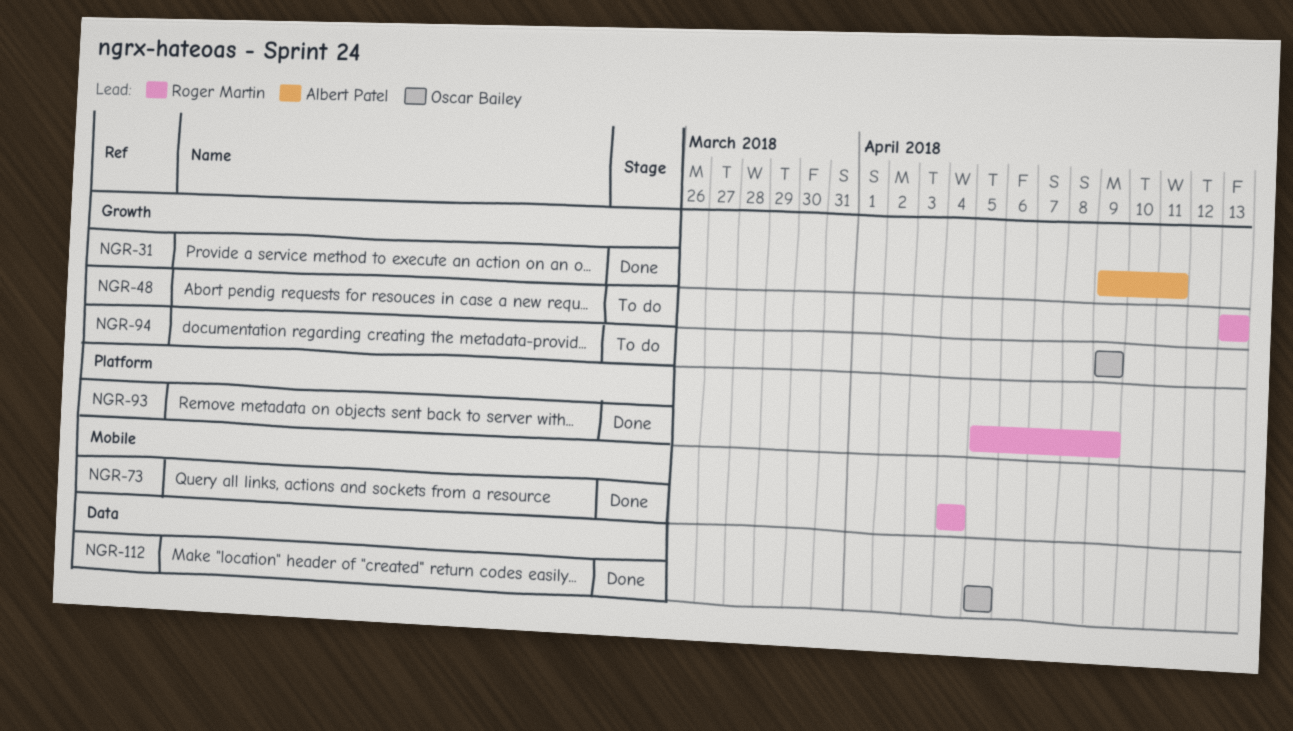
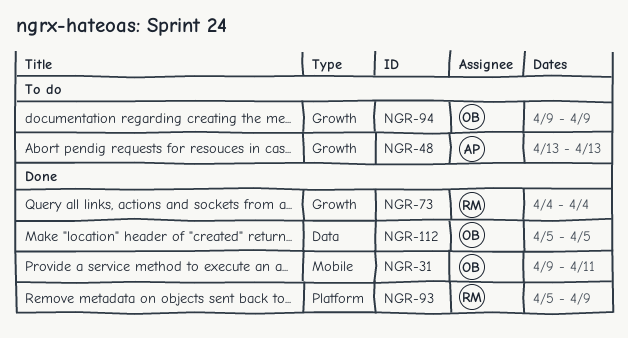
NGR-31, owner: Albert Patel -> Oscar Bailey
NGR-31, label: Growth -> Mobile
NGR-48, owner: Roger Martin -> Albert Patel
NGR-73, label: Mobile -> Growth

